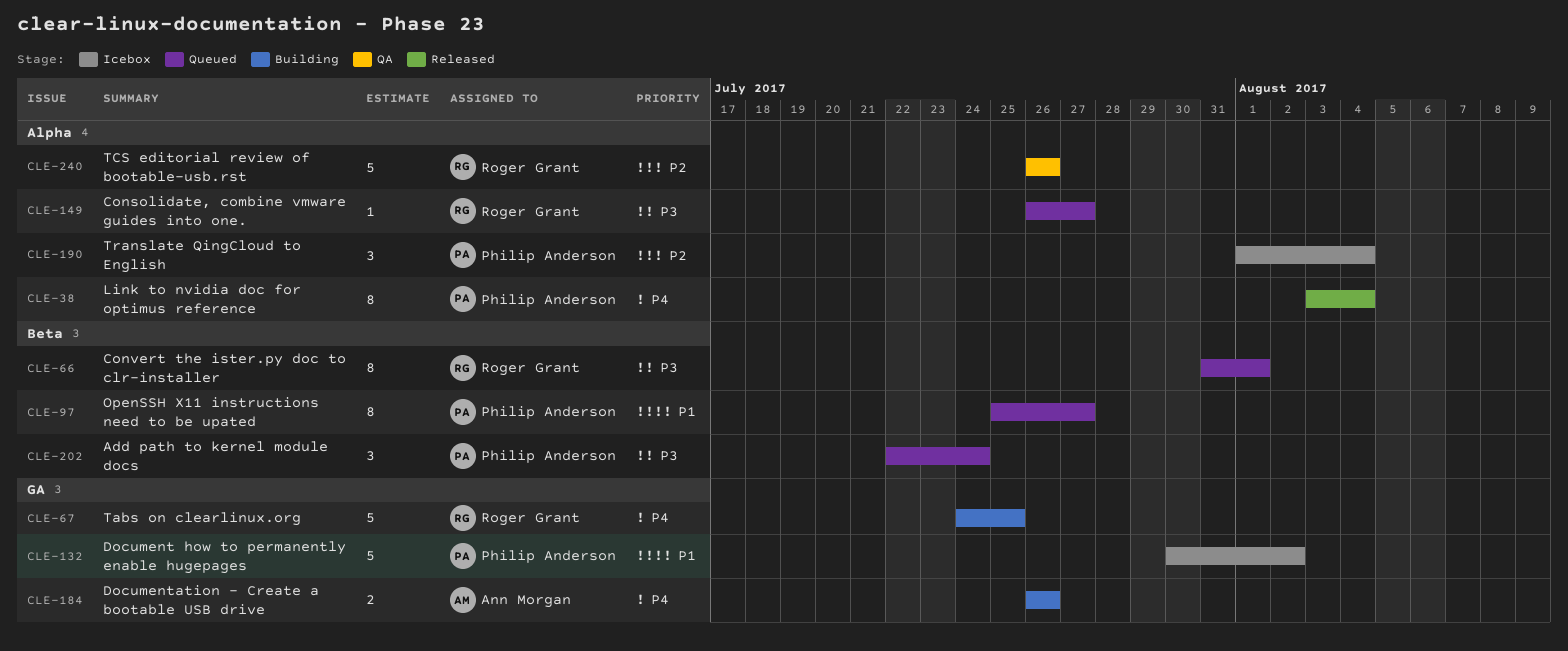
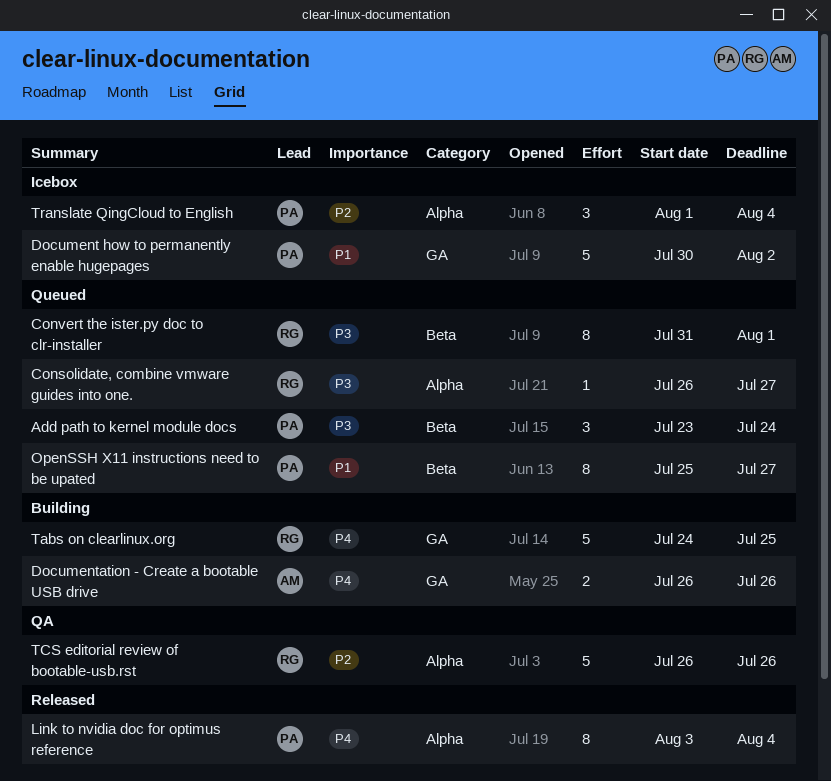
Add path to kernel module docs, start: Jul 22 -> Jul 23

